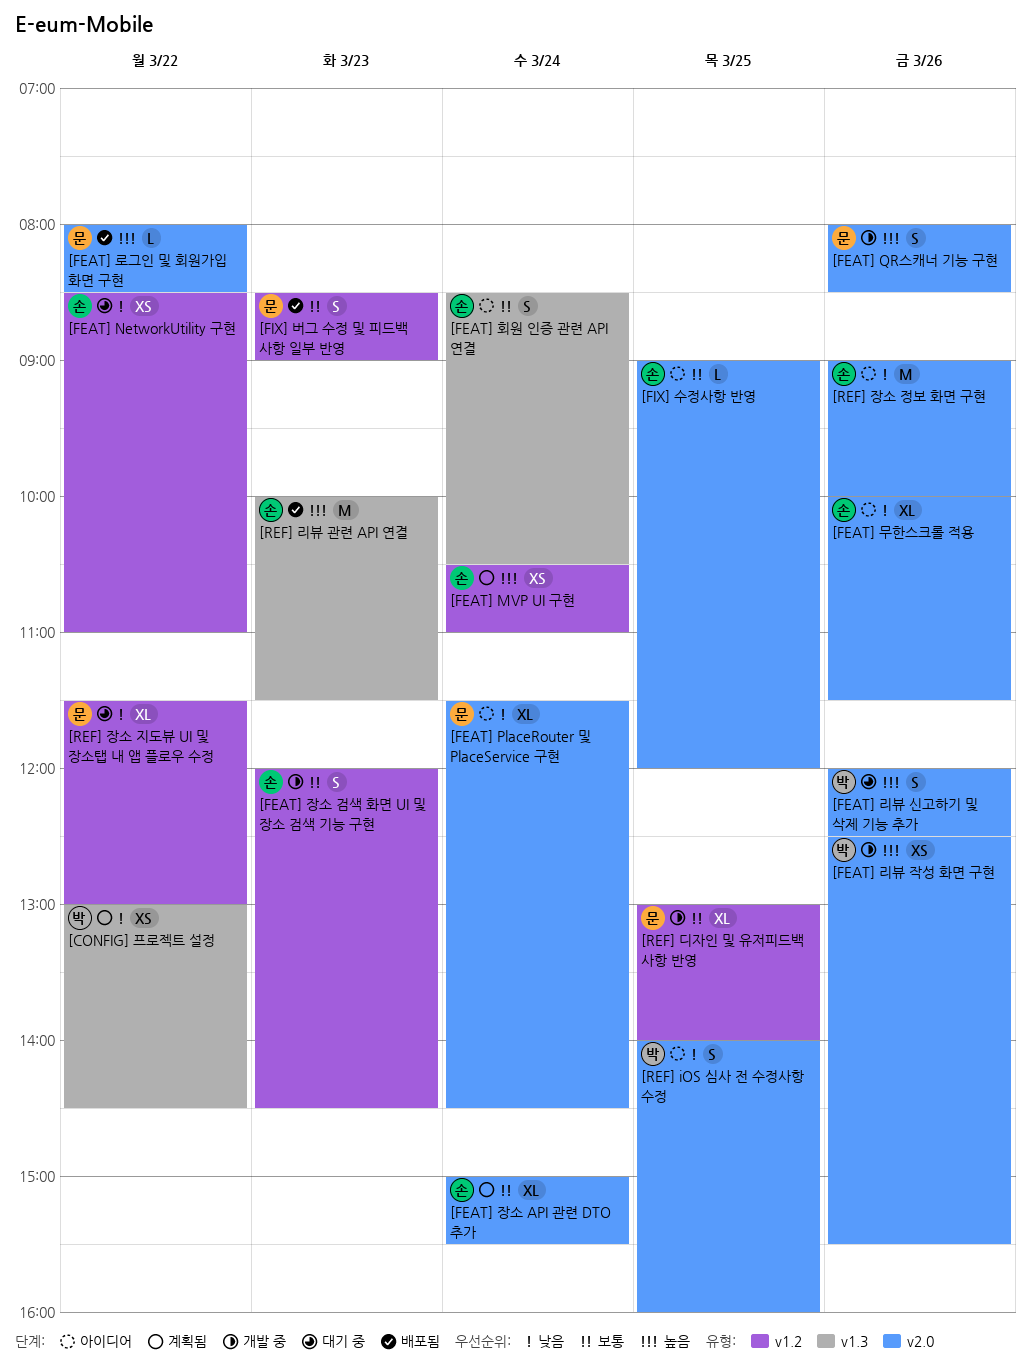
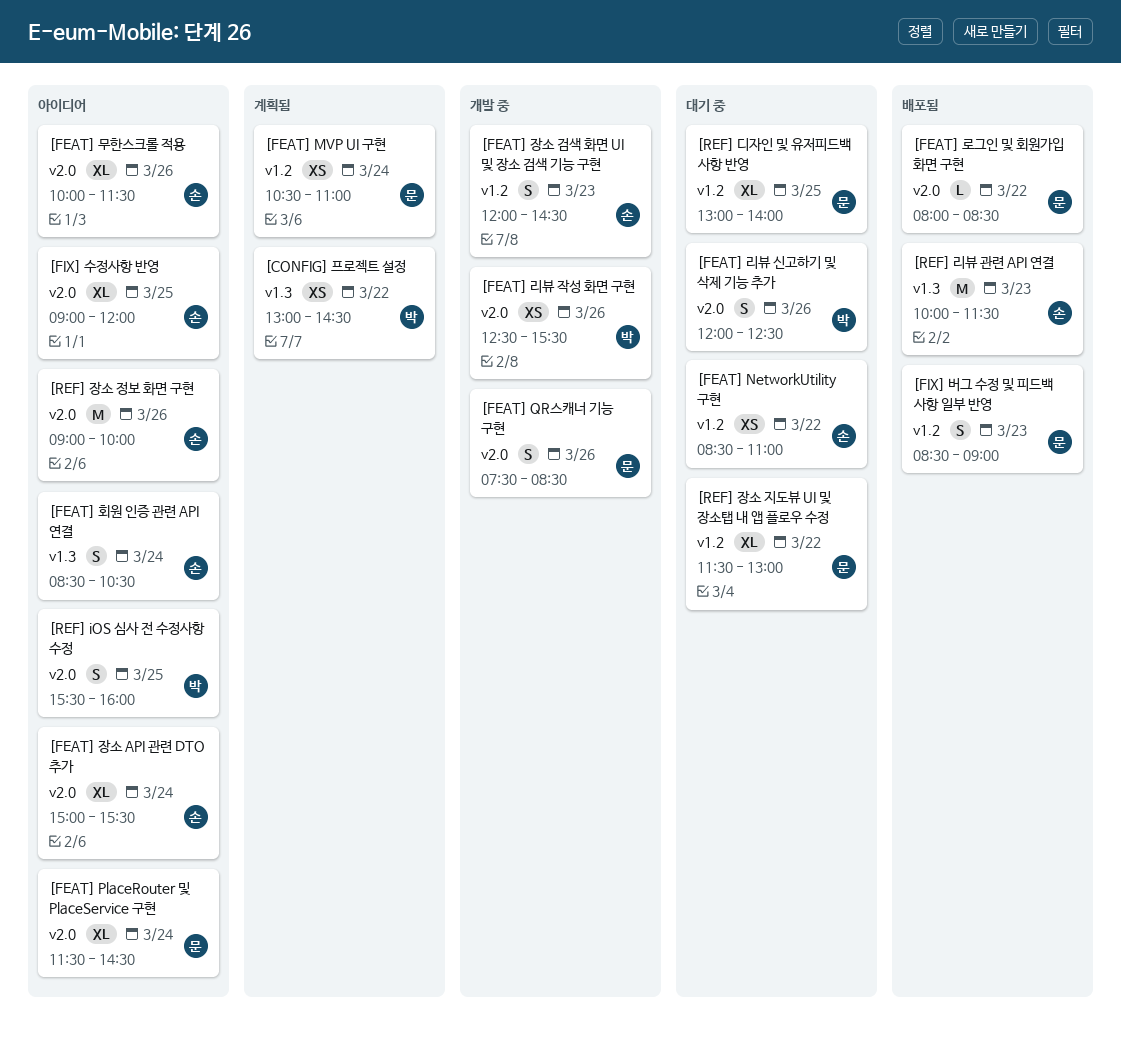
[FEAT] MVP UI 구현, owner: 손 -> 문
[FEAT] QR스캐너 기능 구현, begins: 08:00 -> 07:30
[FEAT] 장소 API 관련 DTO 추가, status: 계획됨 -> 아이디어
[FIX] 수정사항 반영, estimate: L -> XL
[REF] iOS 심사 전 수정사항 수정, begins: 14:00 -> 15:30
[REF] 디자인 및 유저피드백 사항 반영, status: 개발 중 -> 대기 중

